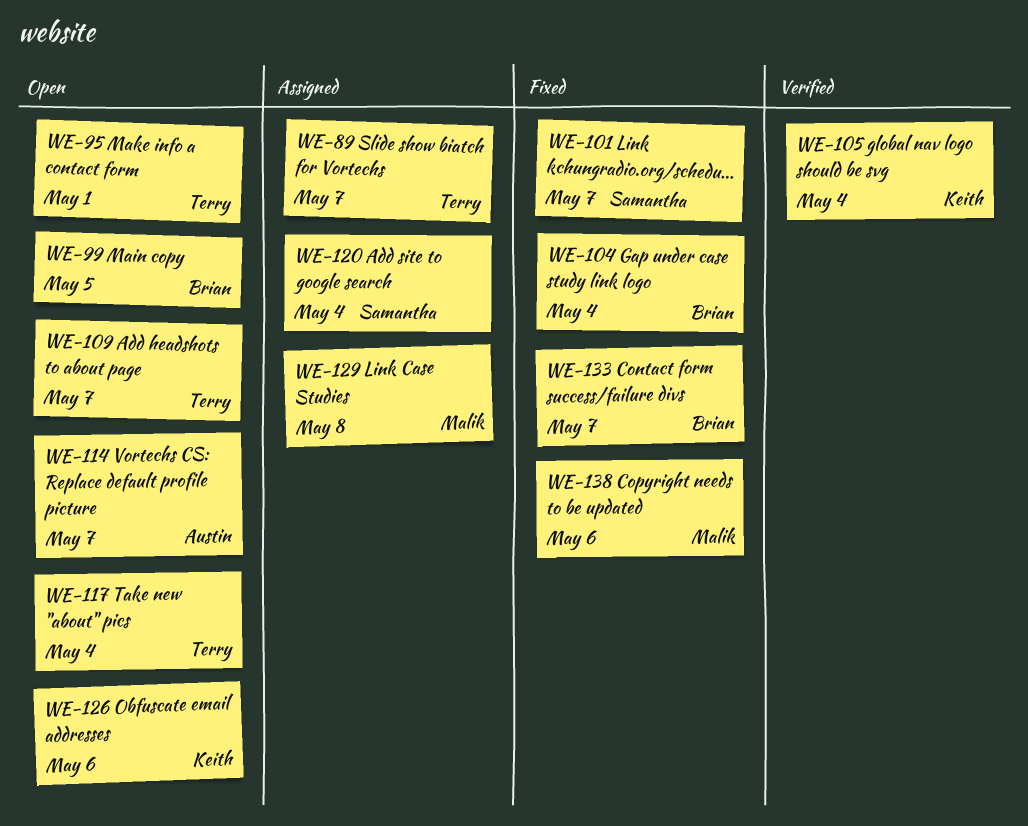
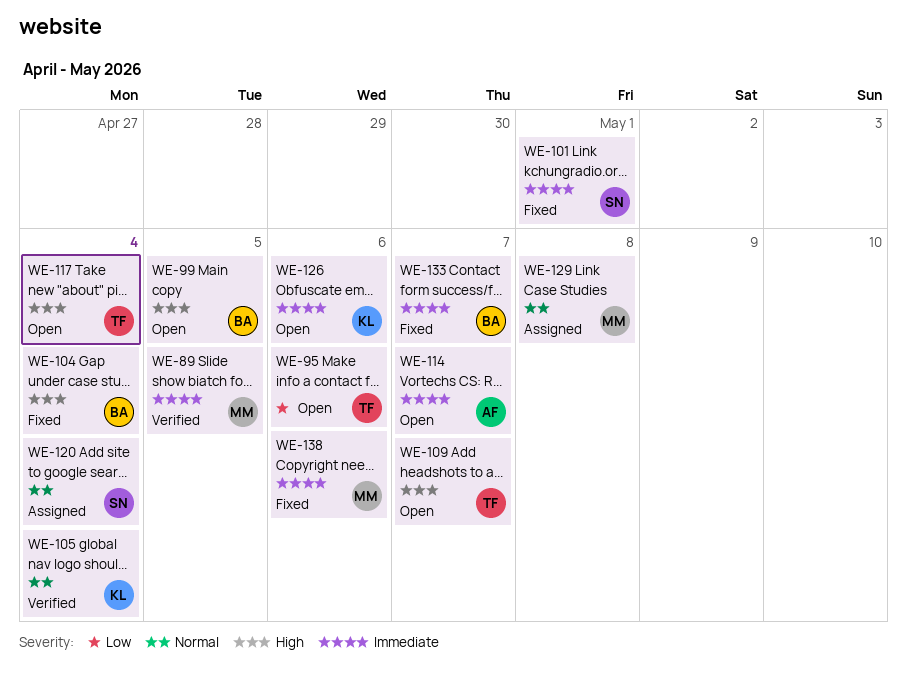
WE-89, status: Assigned -> Verified
WE-89, owner: Terry -> Malik
WE-89, due: May 7 -> May 5
WE-95, due: May 1 -> May 6
WE-101, due: May 7 -> May 1

